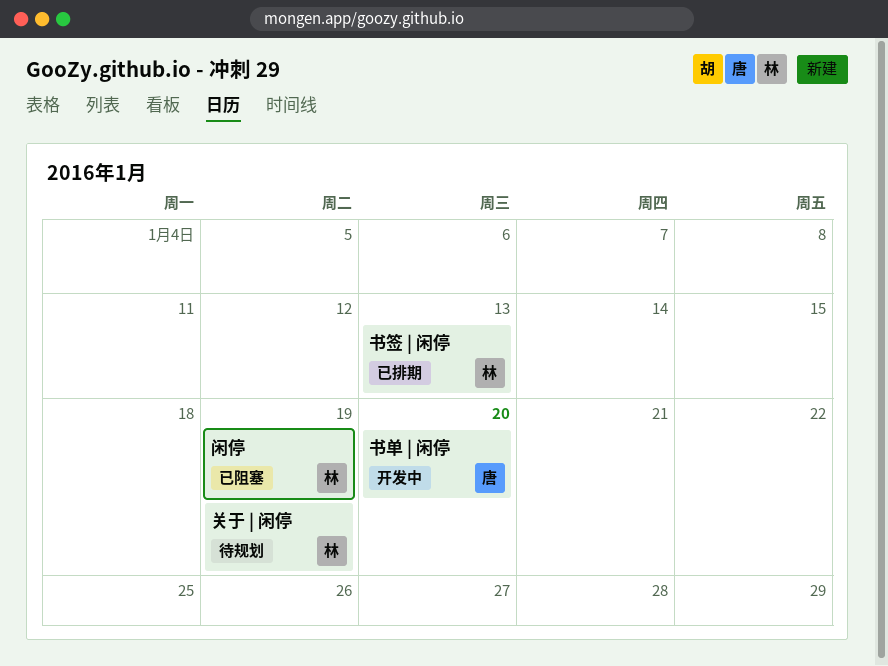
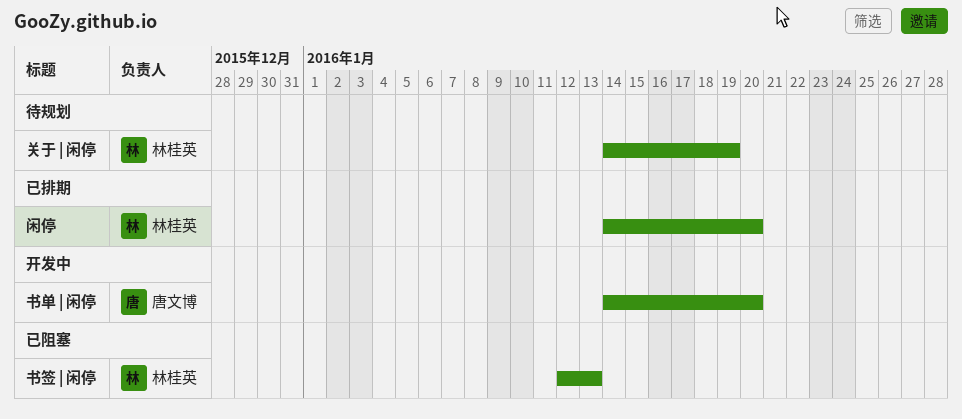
书签 | 闲停, status: 已排期 -> 已阻塞
闲停, status: 已阻塞 -> 已排期
闲停, due: Jan 19 -> Jan 20

